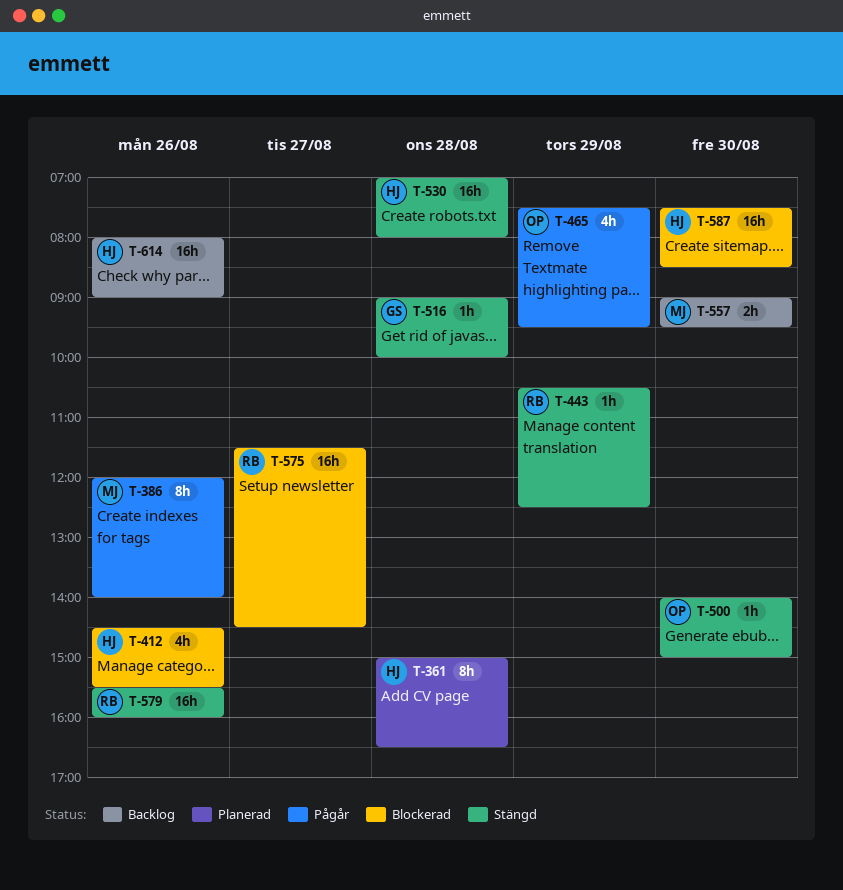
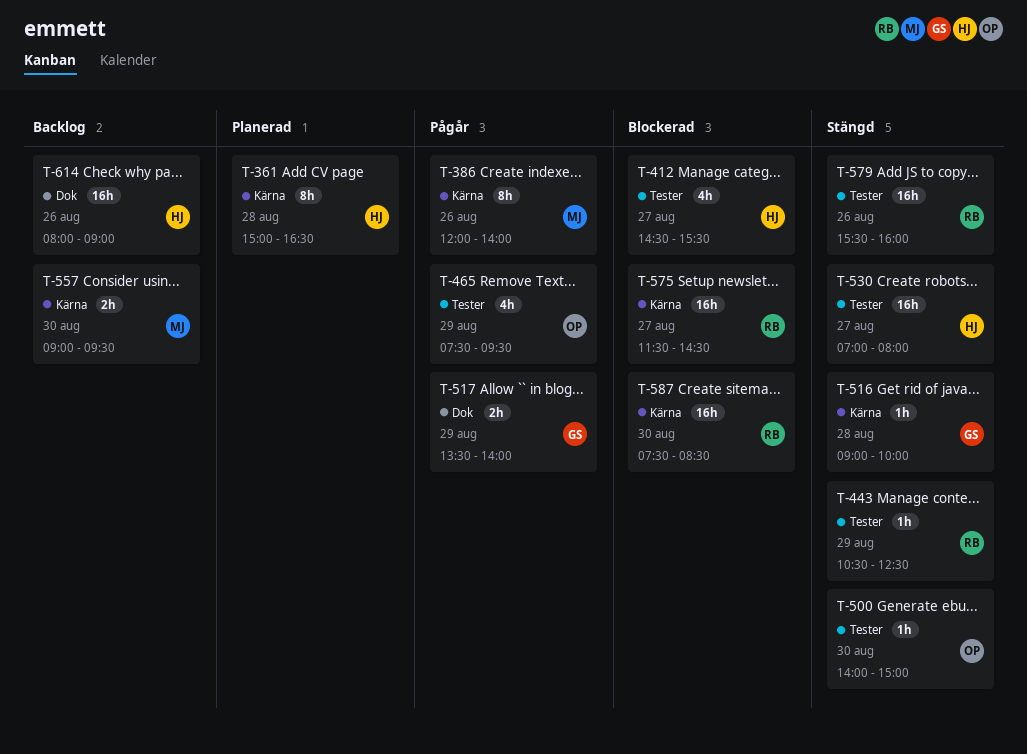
T-412, day: Aug 26 -> Aug 27
T-517: none -> present
T-530, day: Aug 28 -> Aug 27
T-587, owner: HJ -> RB

